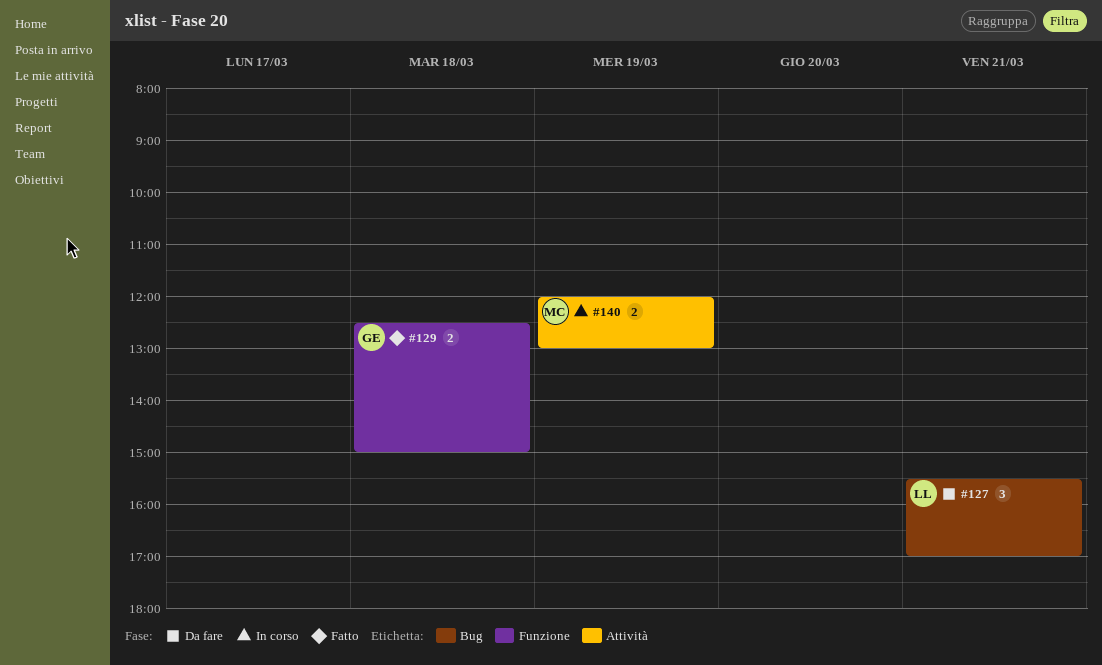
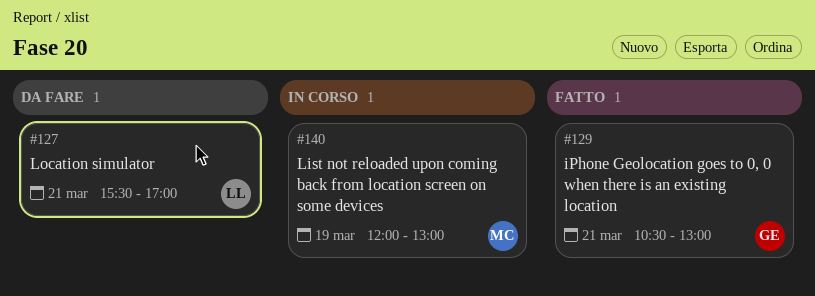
#129, day: Mar 18 -> Mar 21
#129, begins: 12:30 -> 10:30
#129, ends: 15:00 -> 13:00

